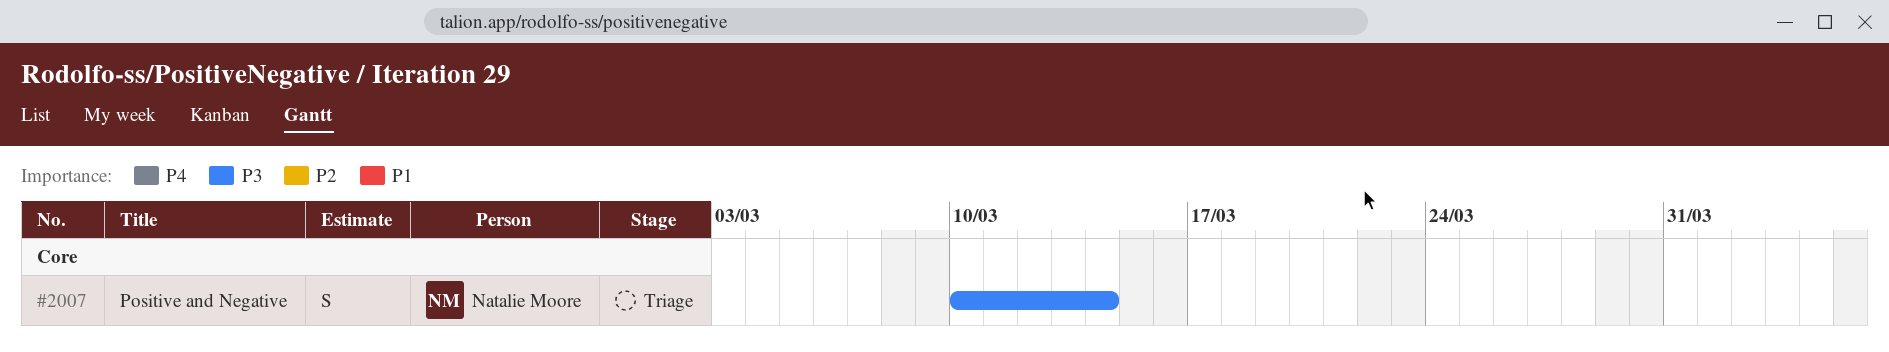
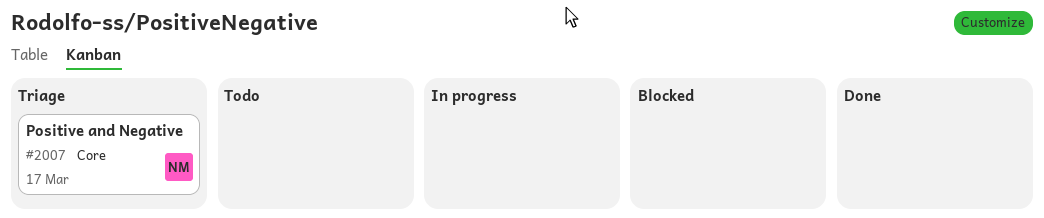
#2007, due: Mar 14 -> Mar 17

